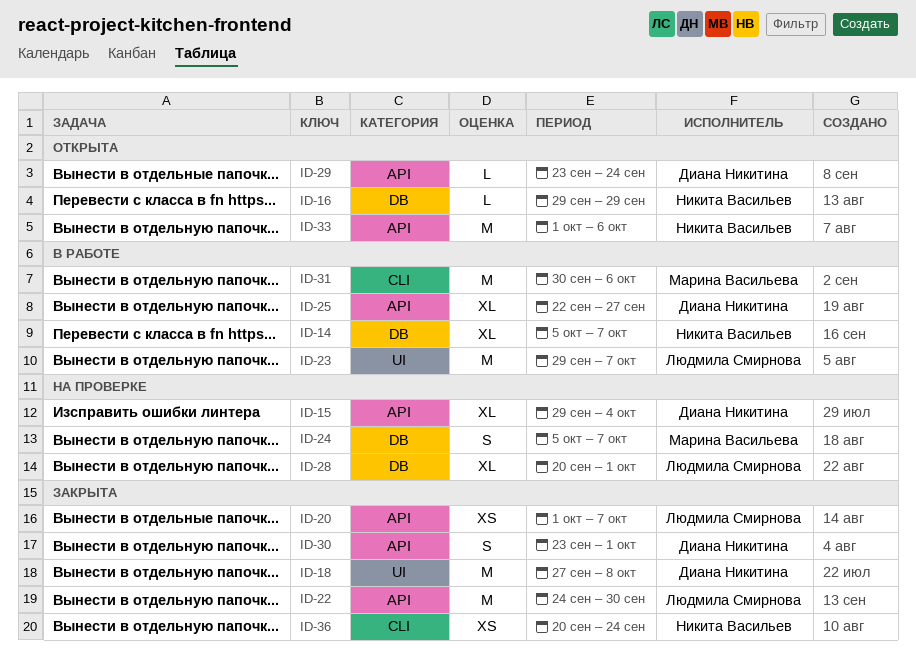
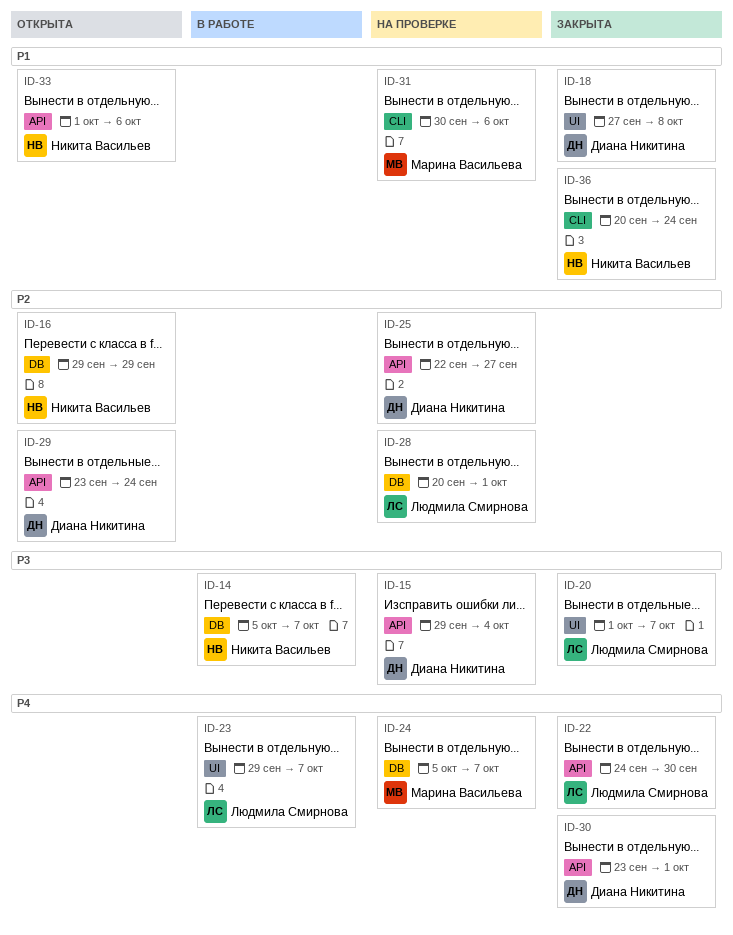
ID-20, label: API -> UI
ID-25, status: В работе -> На проверке
ID-31, status: В работе -> На проверке

